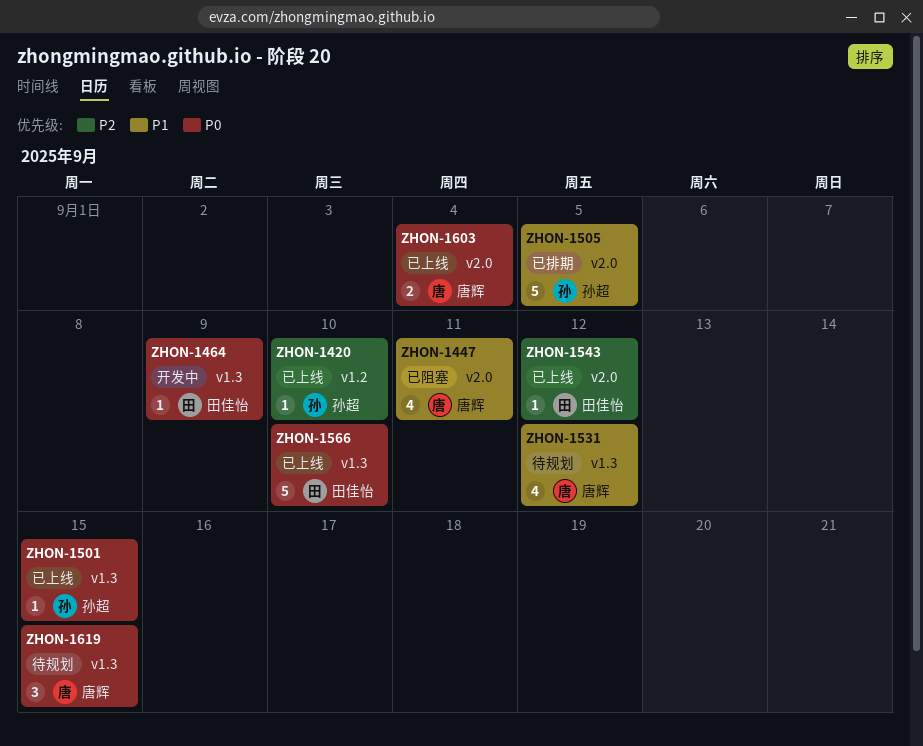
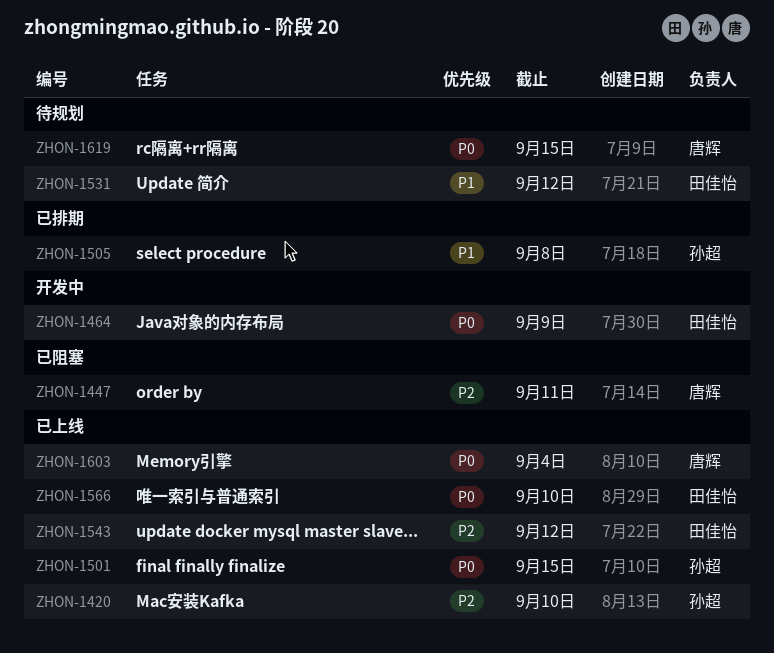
ZHON-1447, priority: P1 -> P2
ZHON-1505, due: Sep 5 -> Sep 8
ZHON-1531, owner: 唐辉 -> 田佳怡

